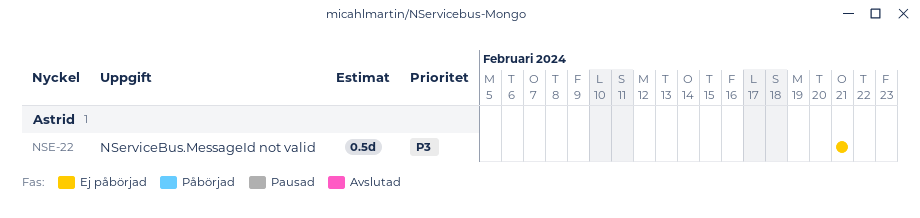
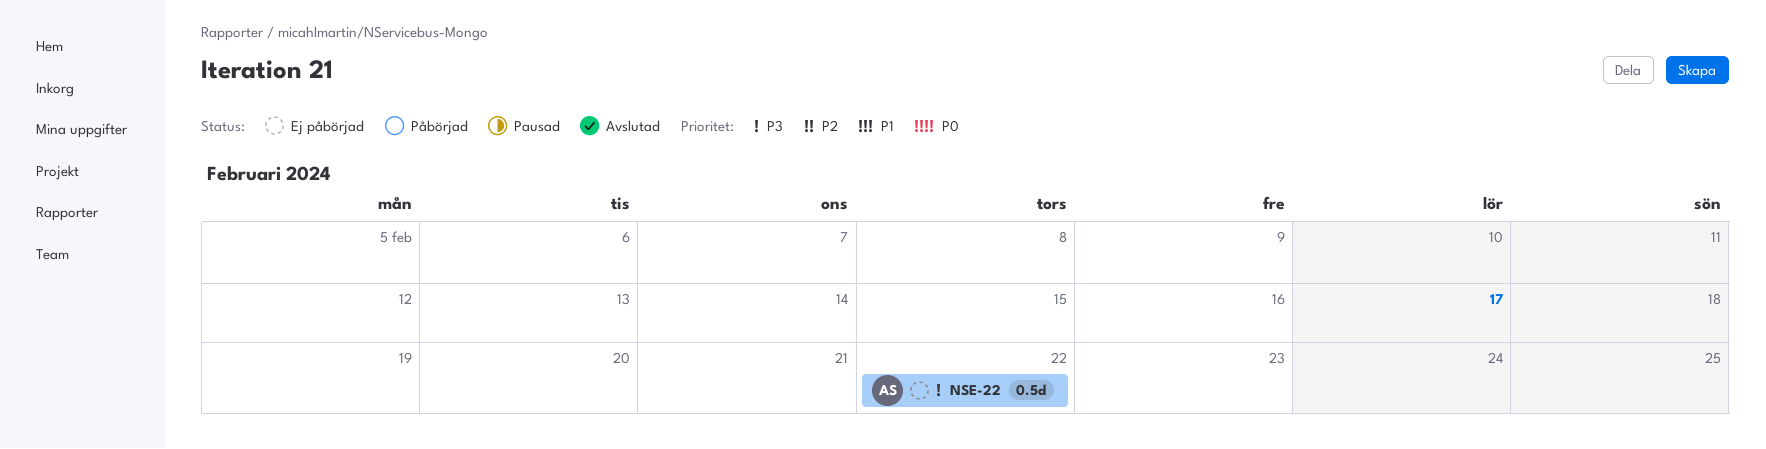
NSE-22, start: Feb 21 -> Feb 22
NSE-22, due: Feb 21 -> Feb 22

